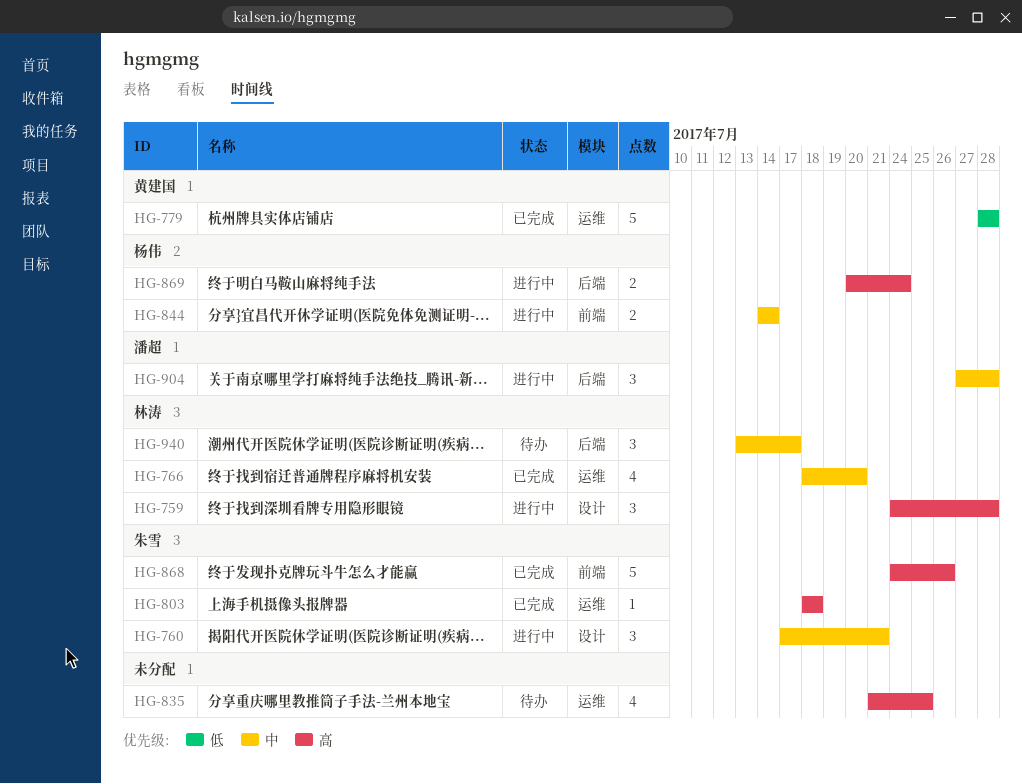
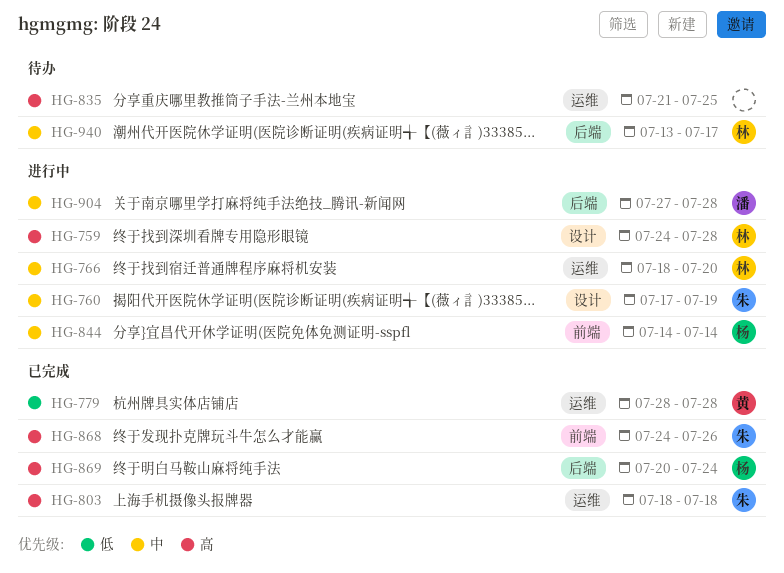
HG-760, due: Jul 21 -> Jul 19
HG-766, status: 已完成 -> 进行中
HG-869, status: 进行中 -> 已完成

